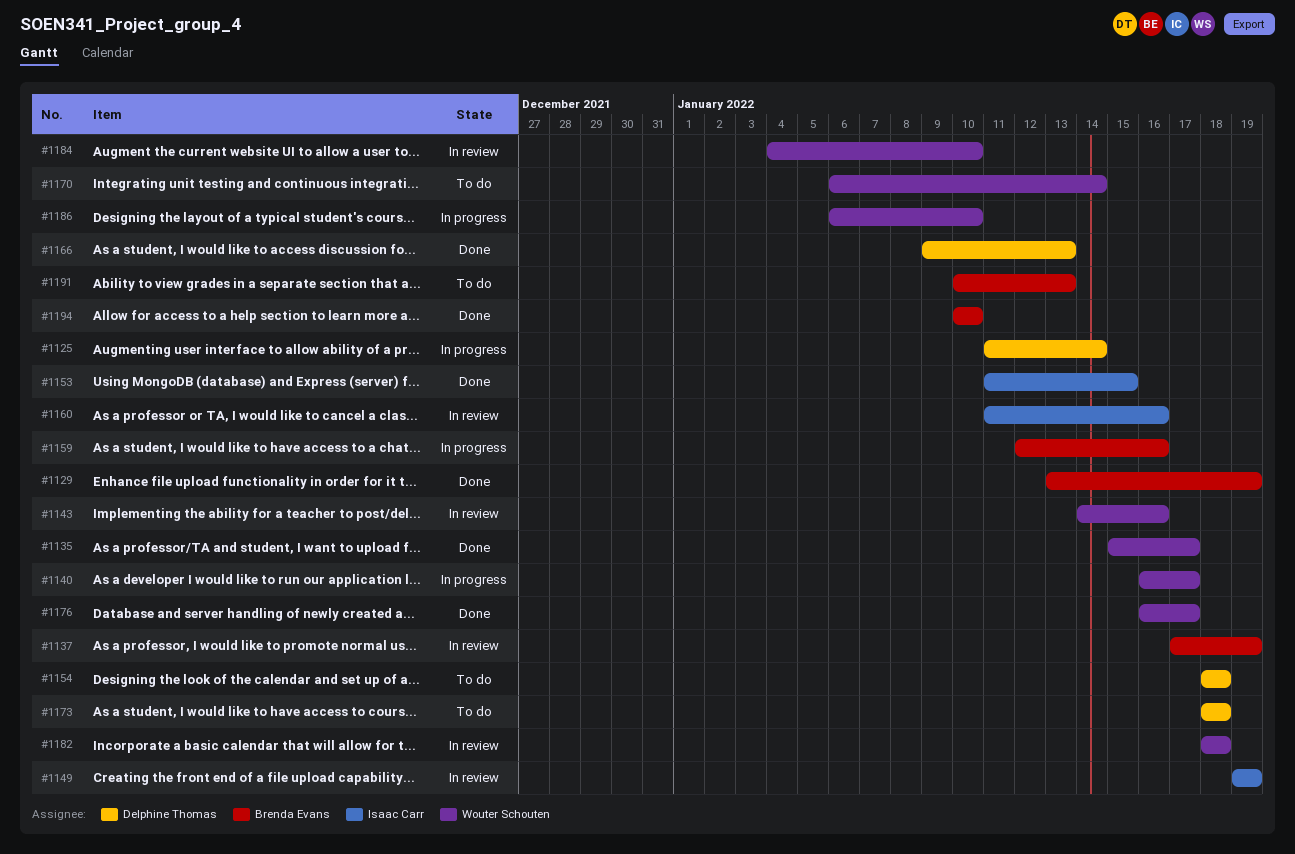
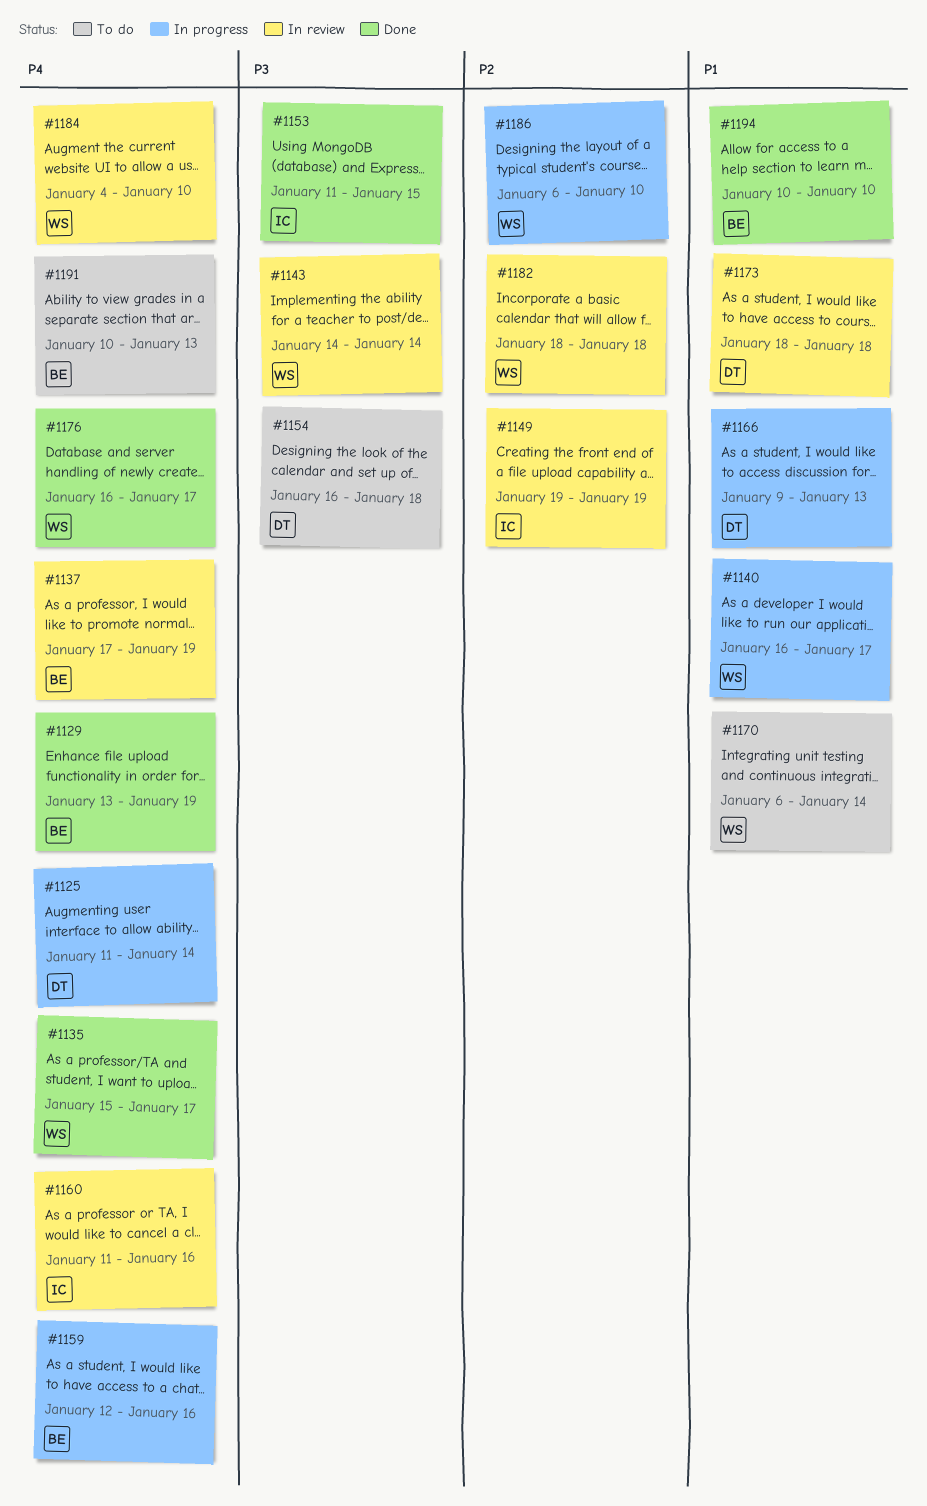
#1143, due: Jan 16 -> Jan 14
#1154, start: Jan 18 -> Jan 16
#1166, status: Done -> In progress
#1173, status: To do -> In review

